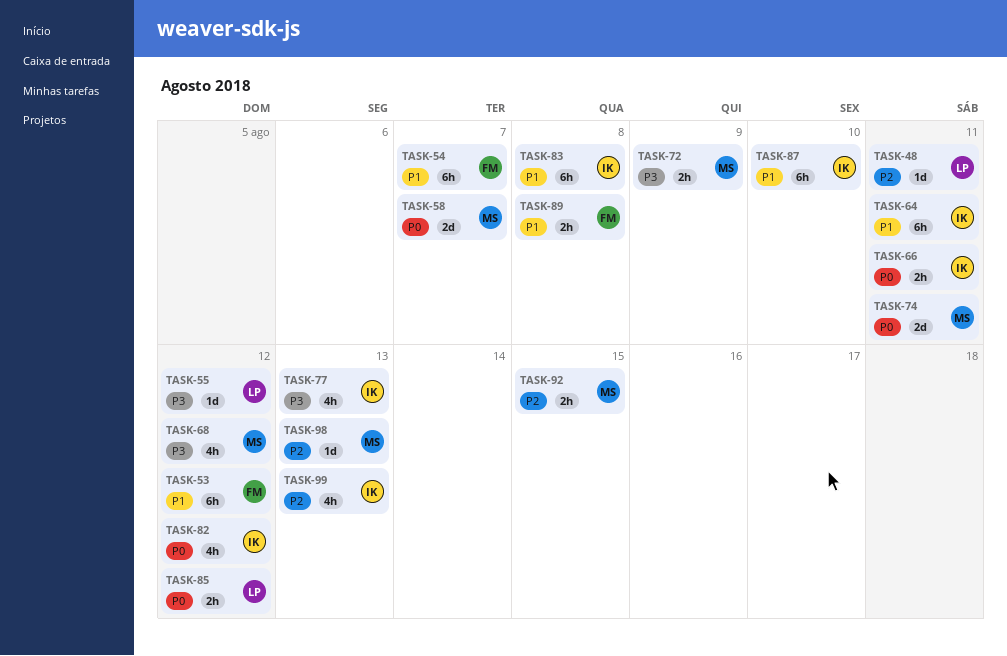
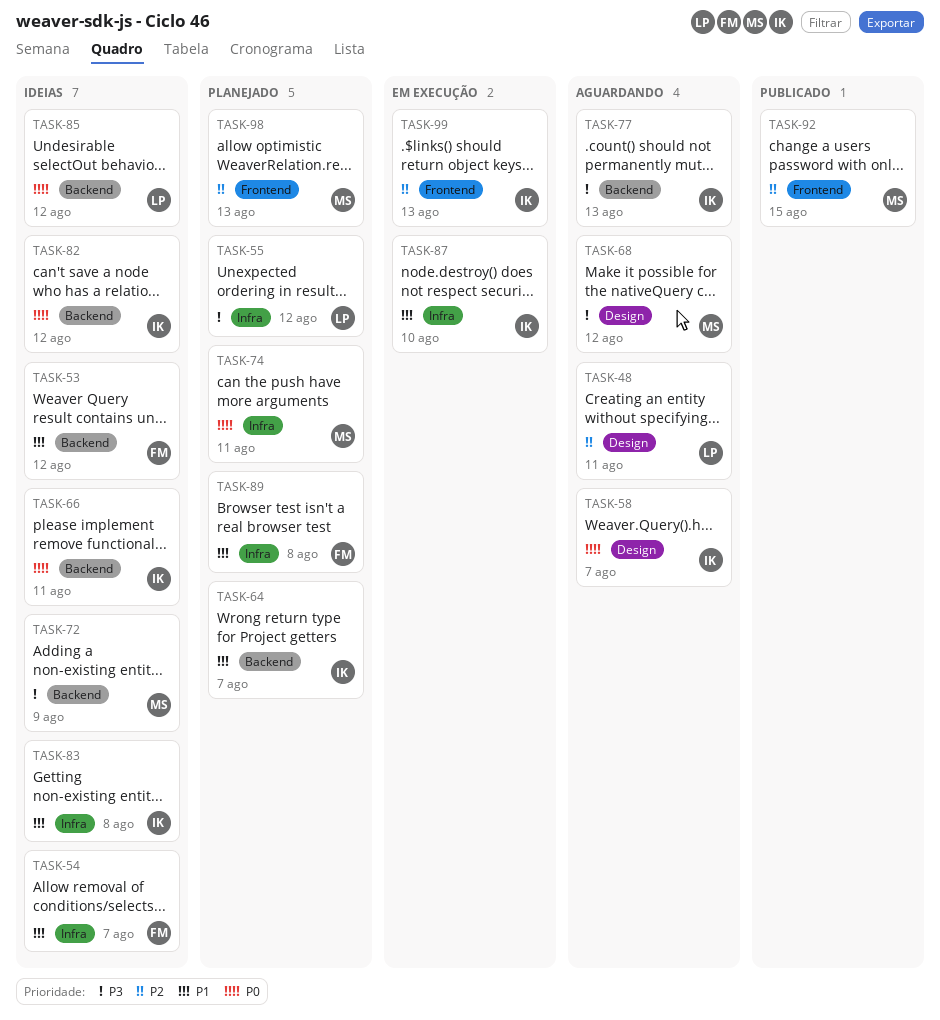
TASK-58, owner: MS -> IK
TASK-64, due: Aug 11 -> Aug 7

